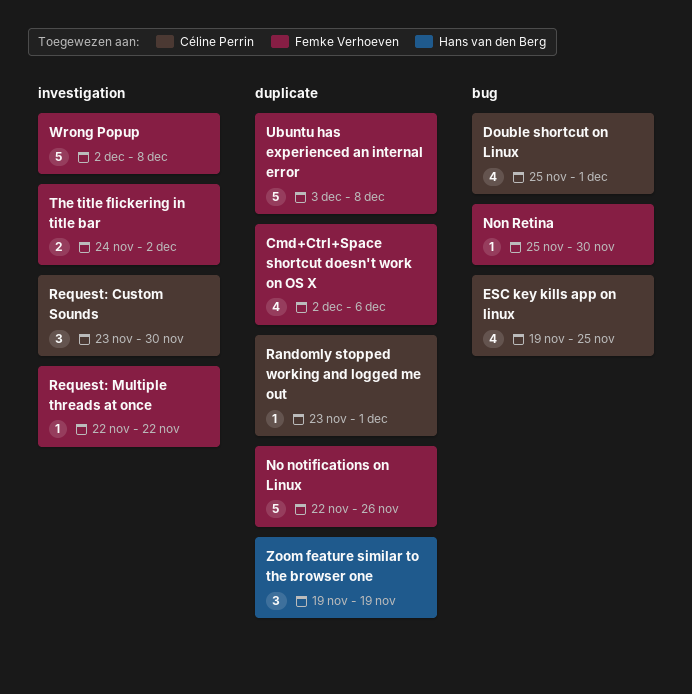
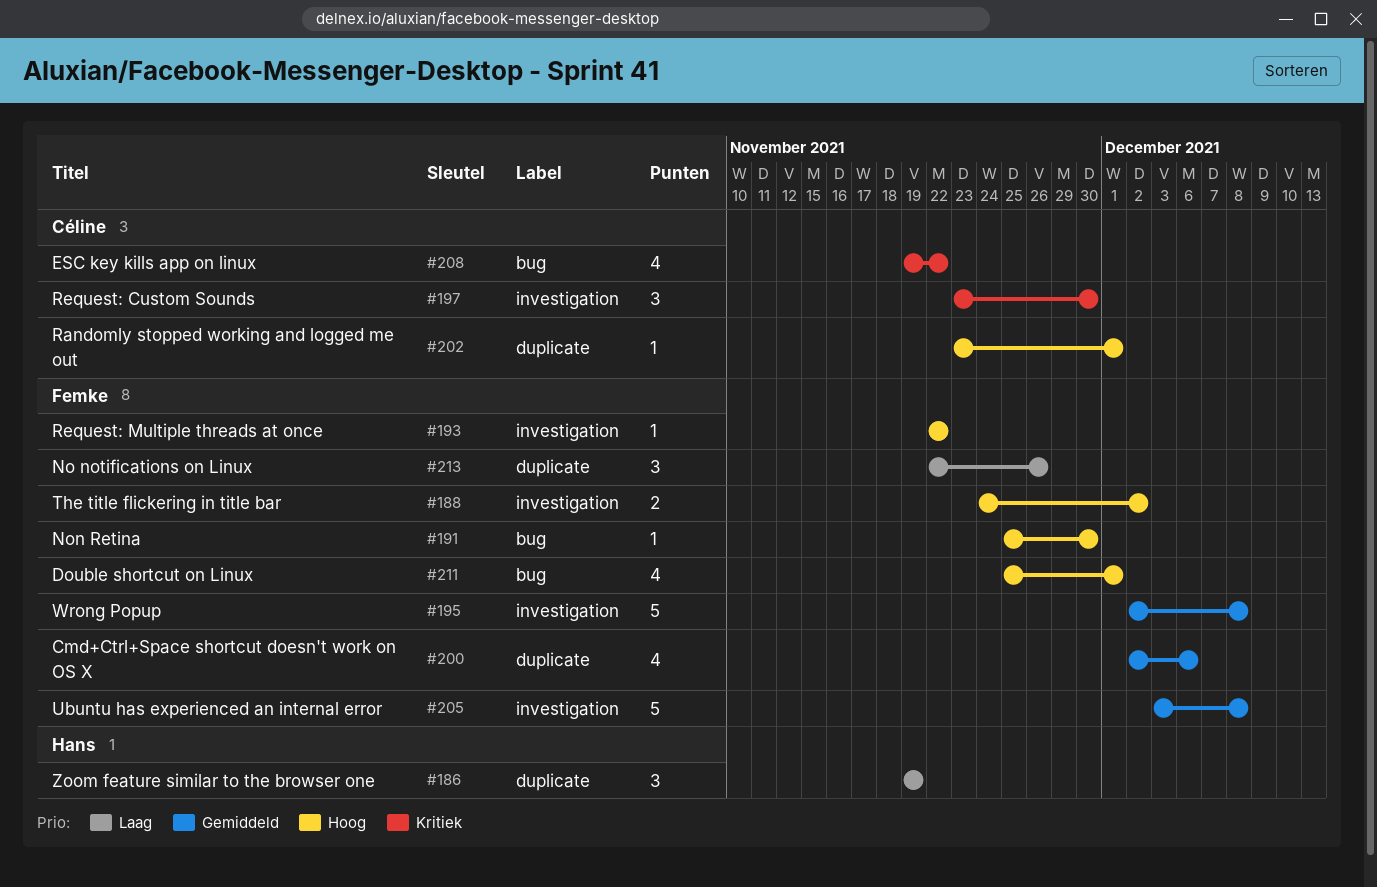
Double shortcut on Linux, owner: Céline Perrin -> Femke Verhoeven
ESC key kills app on linux, due: Nov 25 -> Nov 22
No notifications on Linux, estimate: 5 -> 3
Ubuntu has experienced an internal error, label: duplicate -> investigation

